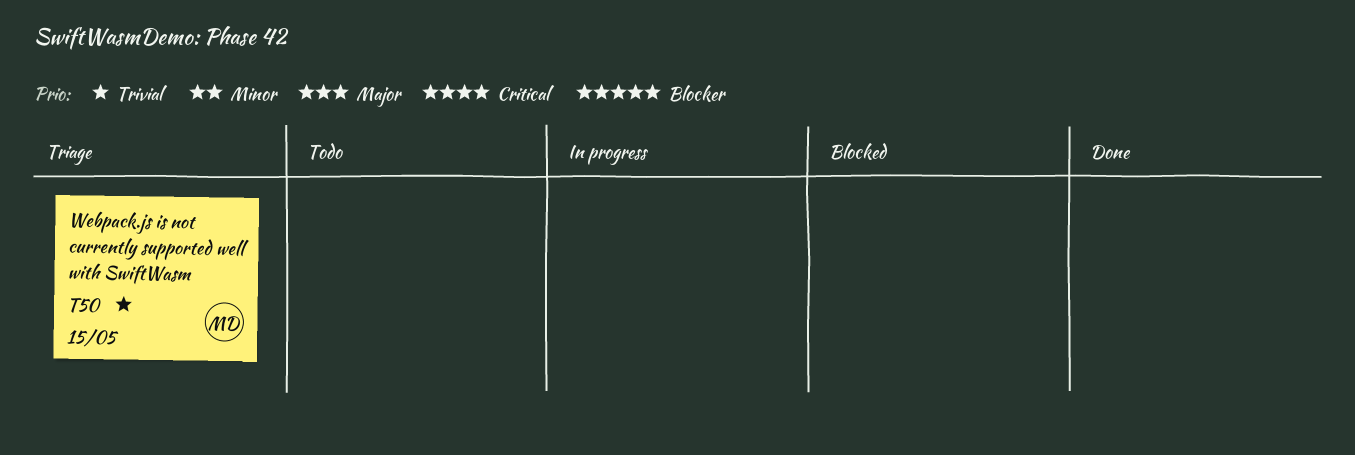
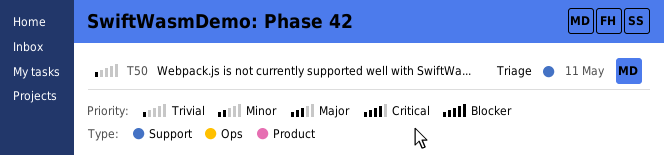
T50, due: May 15 -> May 11

